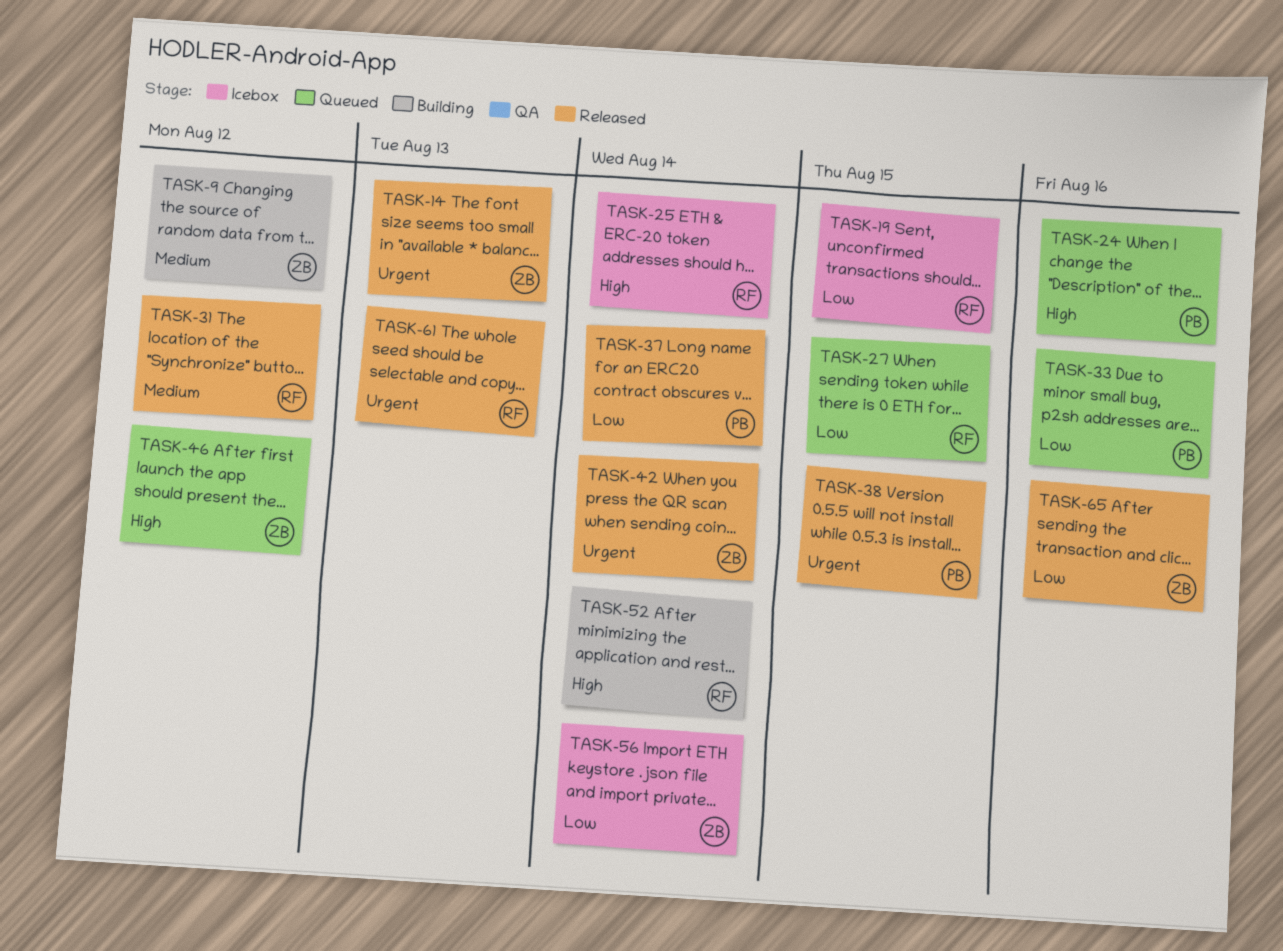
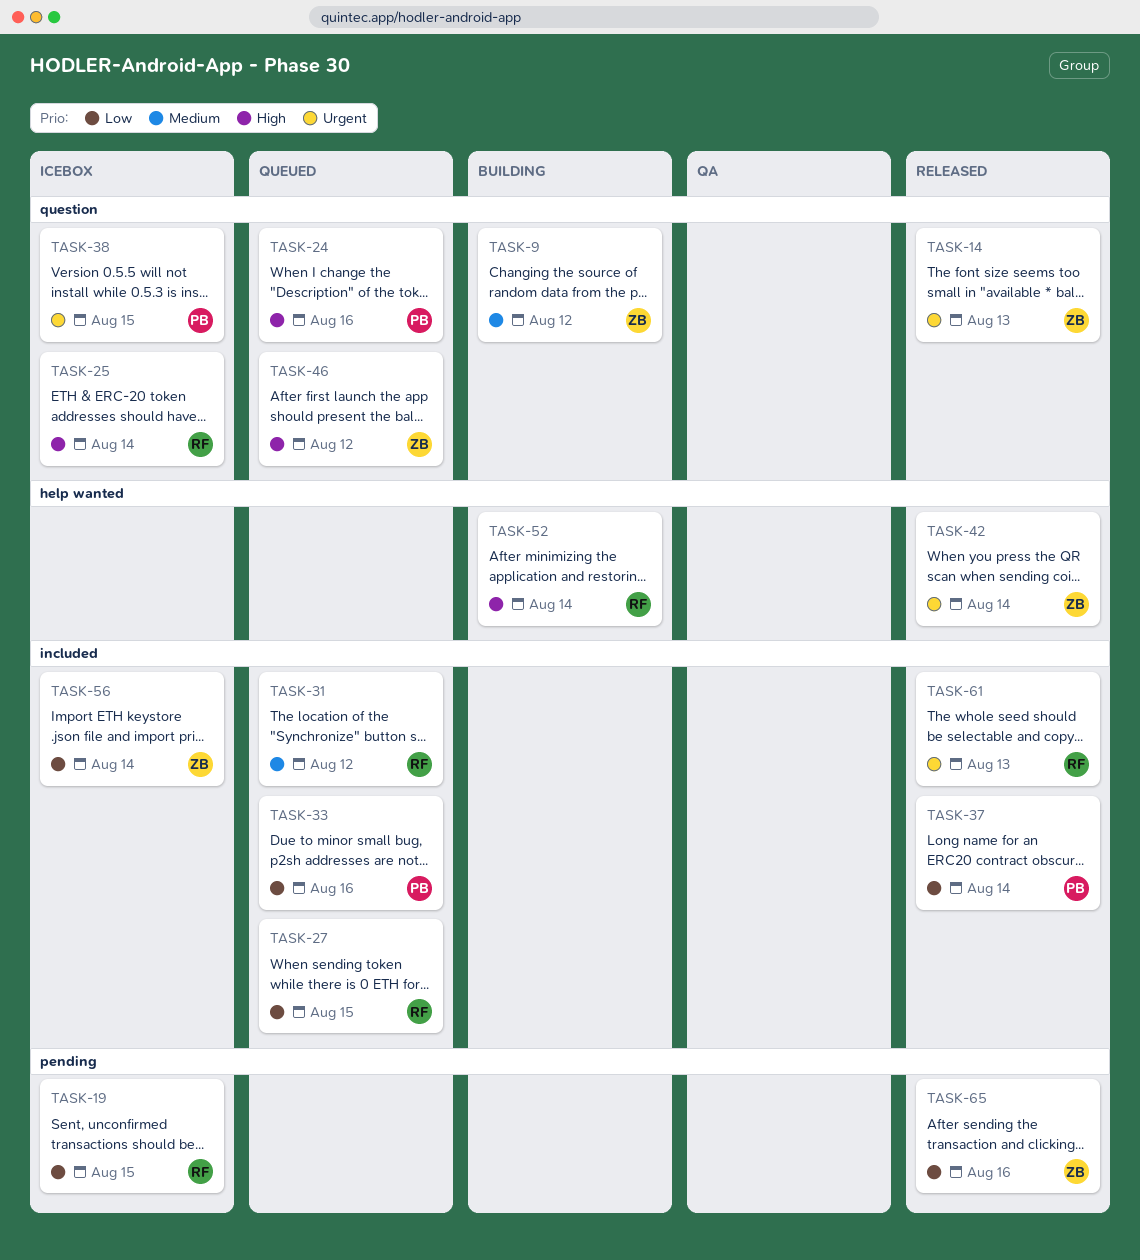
TASK-31, status: Released -> Queued
TASK-38, status: Released -> Icebox

